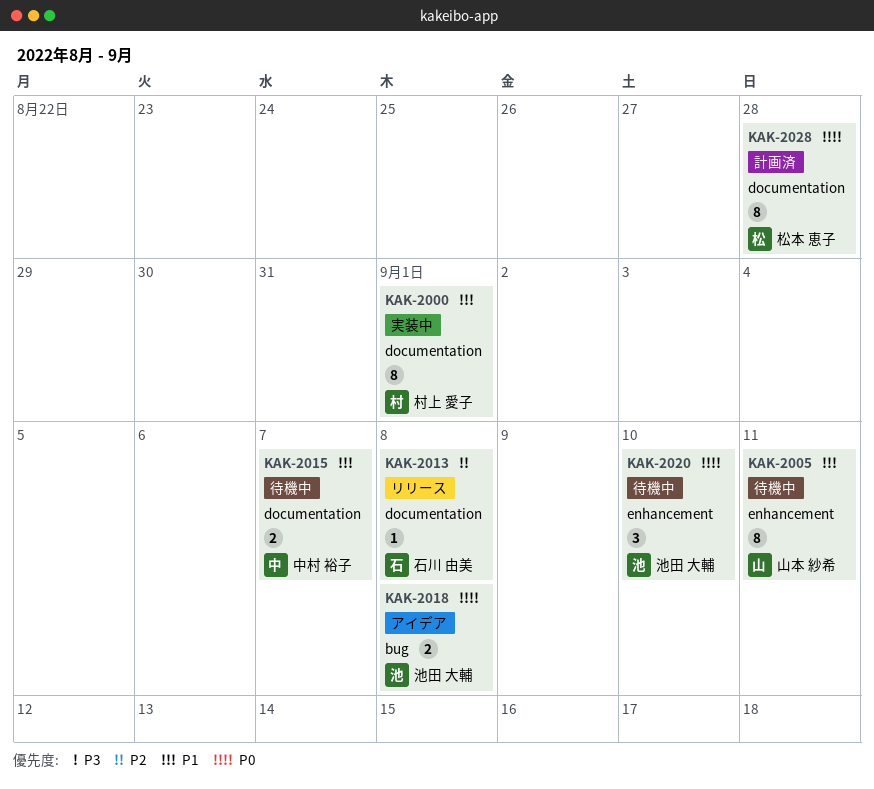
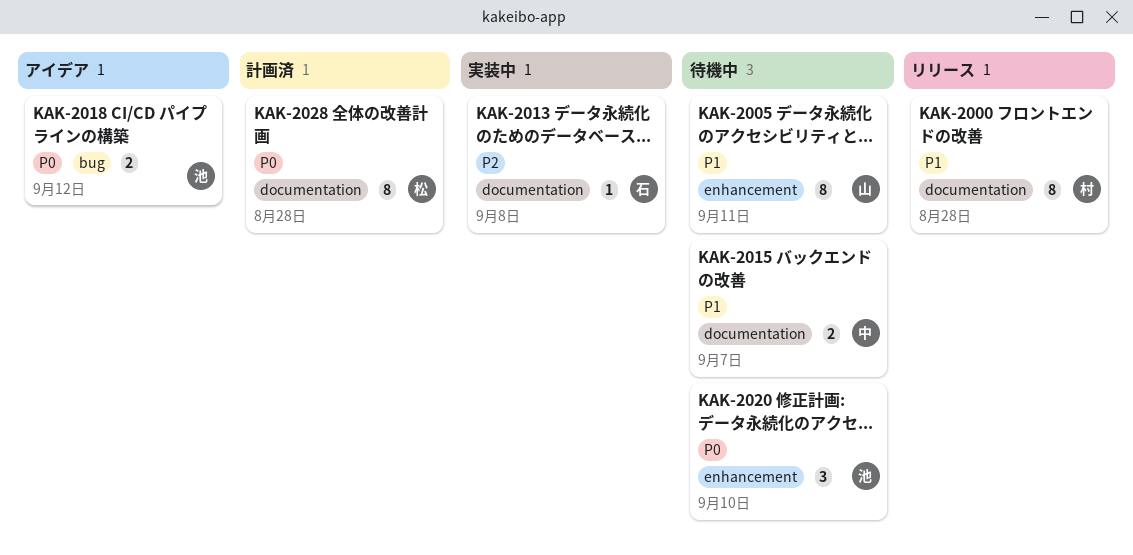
KAK-2000, status: 実装中 -> リリース
KAK-2000, due: Sep 1 -> Aug 28
KAK-2013, status: リリース -> 実装中
KAK-2018, due: Sep 8 -> Sep 12

